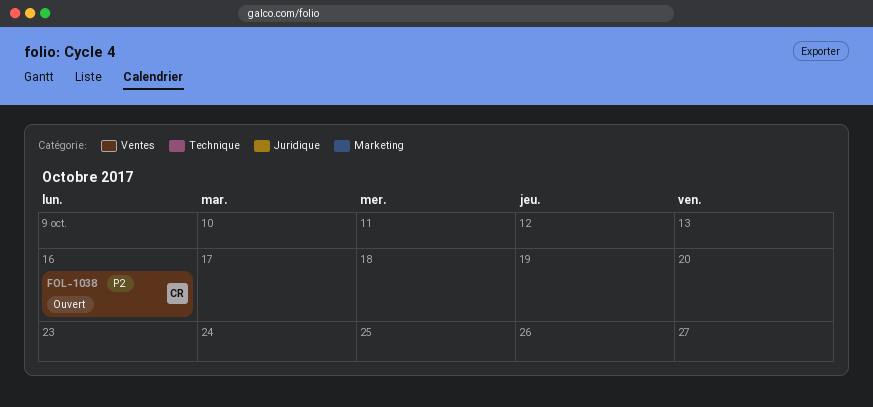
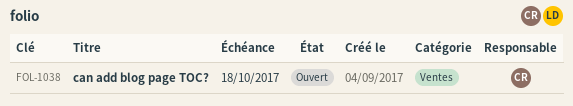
FOL-1038, due: Oct 16 -> Oct 18

